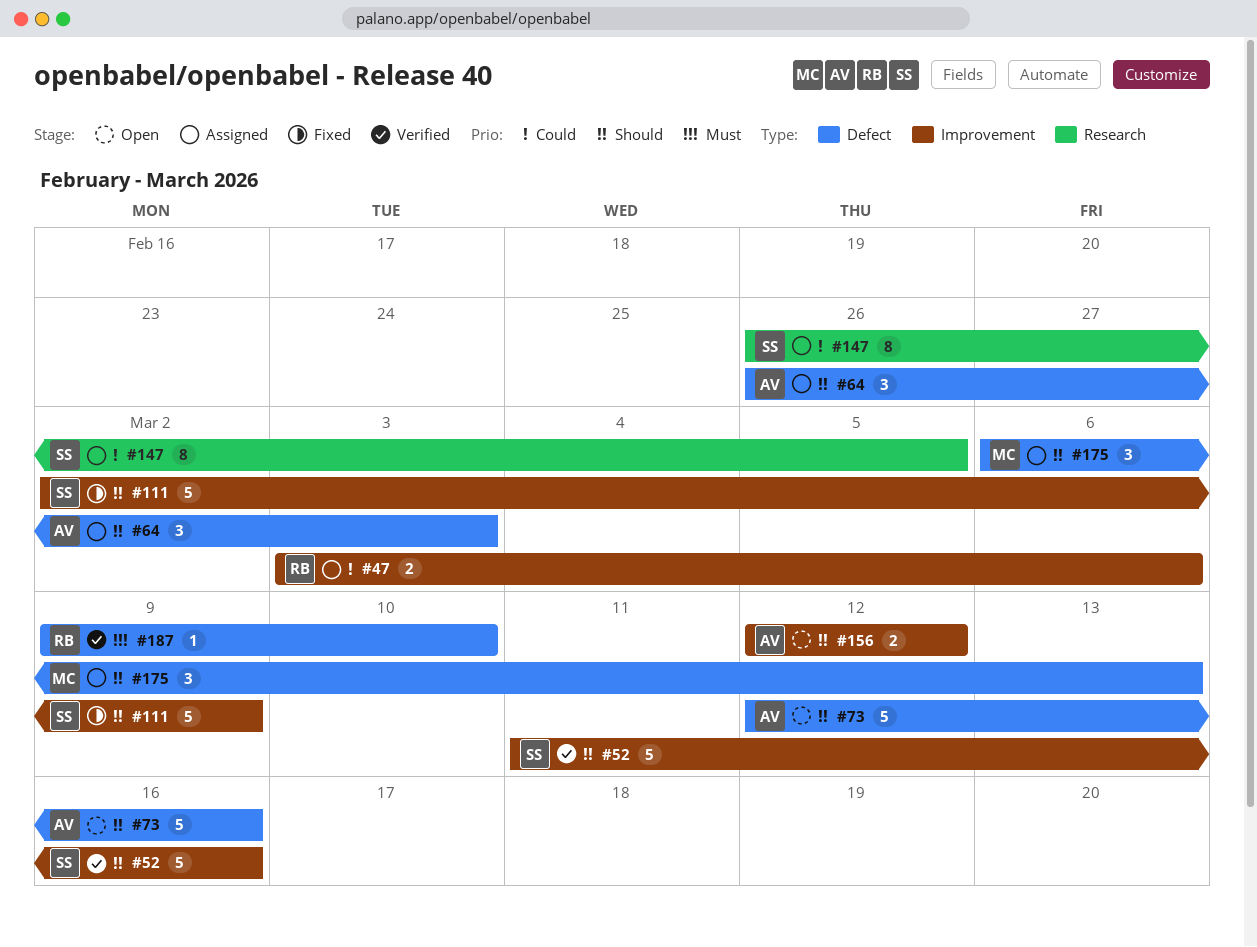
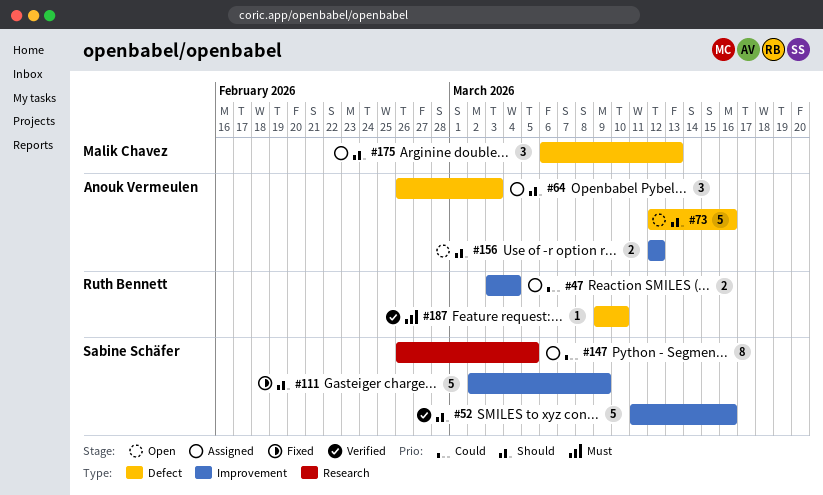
#47, due: Mar 6 -> Mar 4

